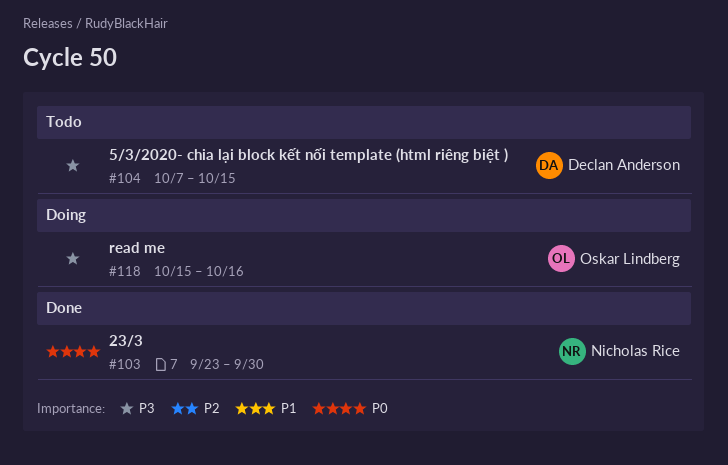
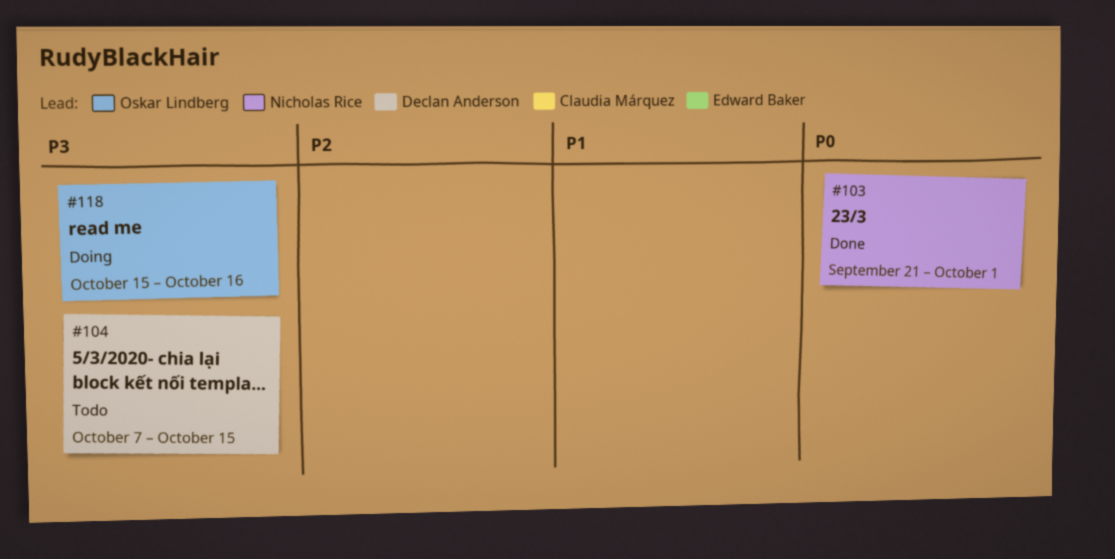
#103, start: Sep 23 -> Sep 21
#103, due: Sep 30 -> Oct 1

